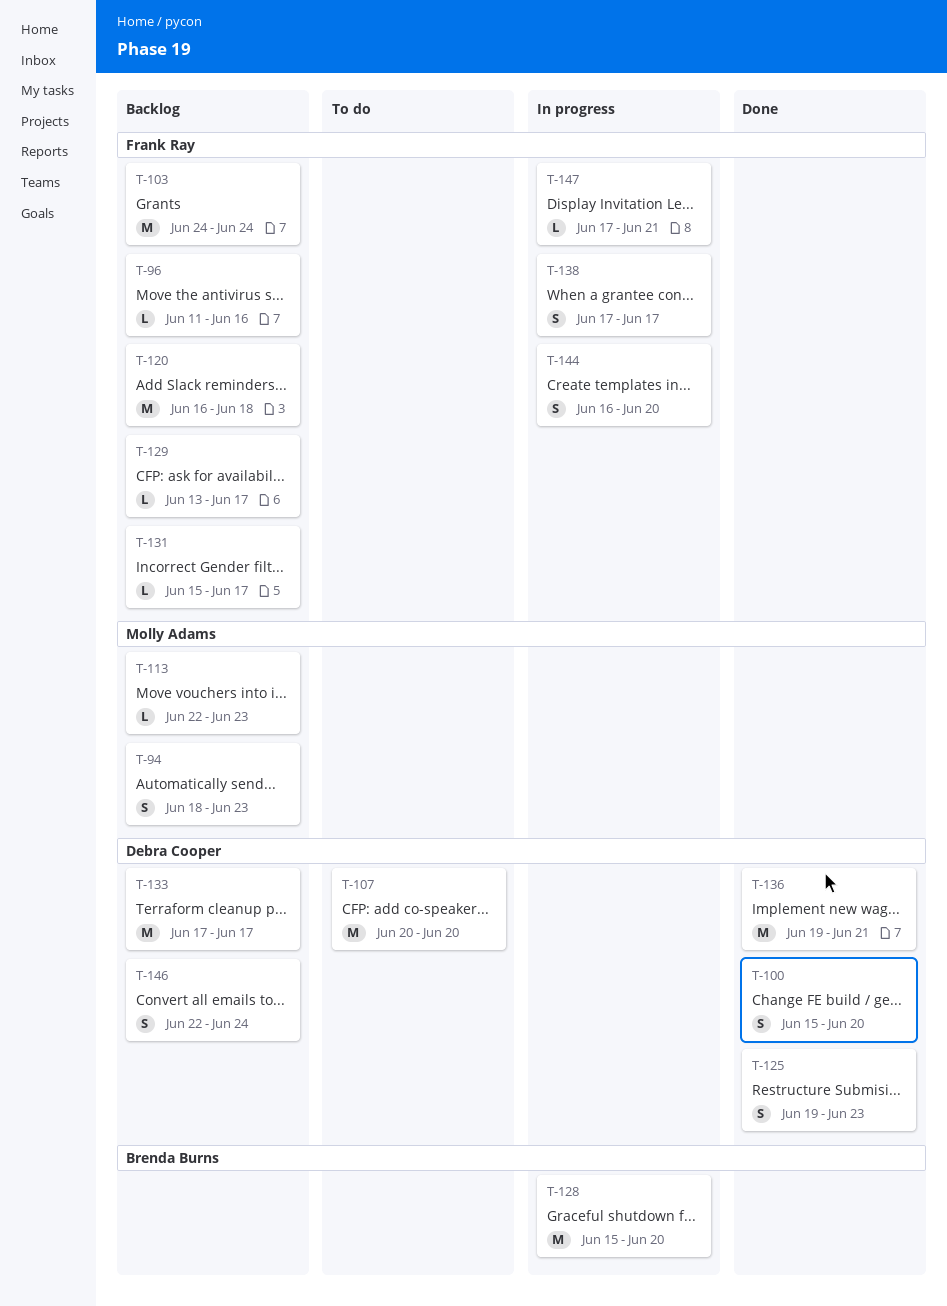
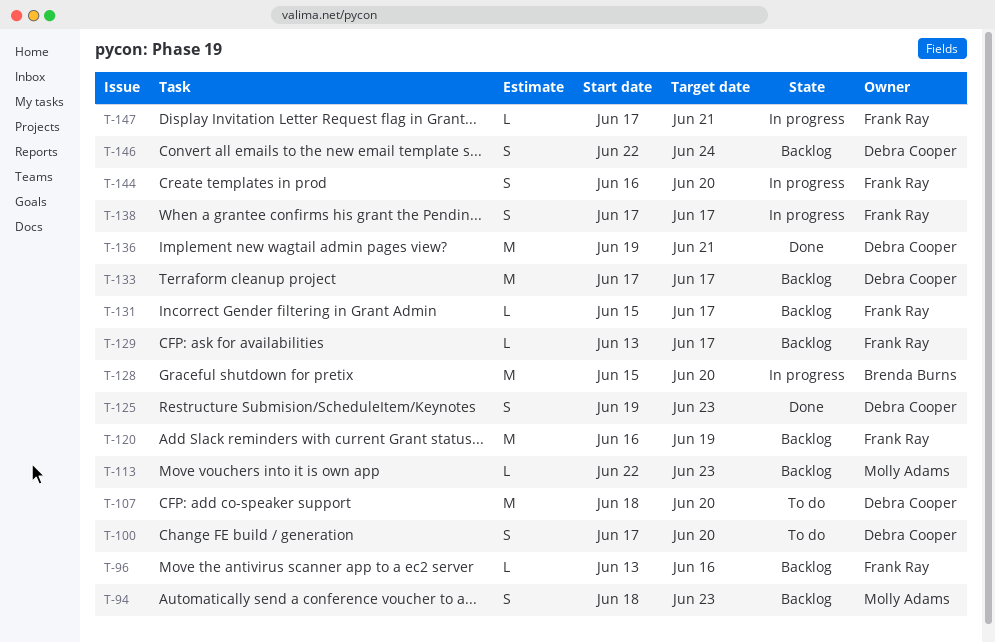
T-96, start: Jun 11 -> Jun 13
T-100, status: Done -> To do
T-100, start: Jun 15 -> Jun 17
T-103: present -> none
T-107, start: Jun 20 -> Jun 18
T-120, due: Jun 18 -> Jun 19

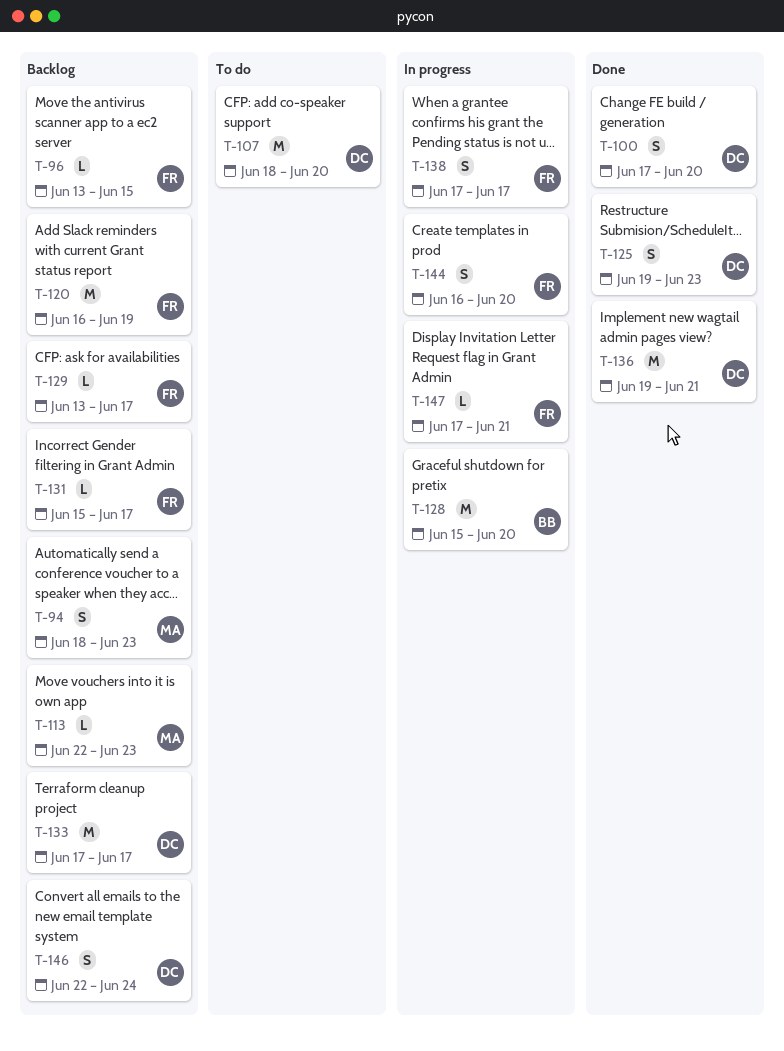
T-96, due: Jun 16 -> Jun 15
T-100, status: To do -> Done

